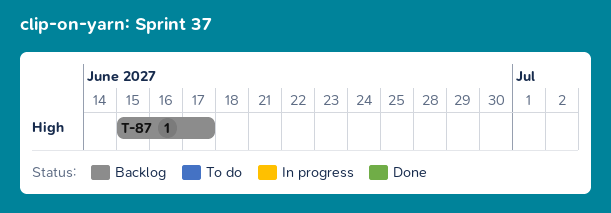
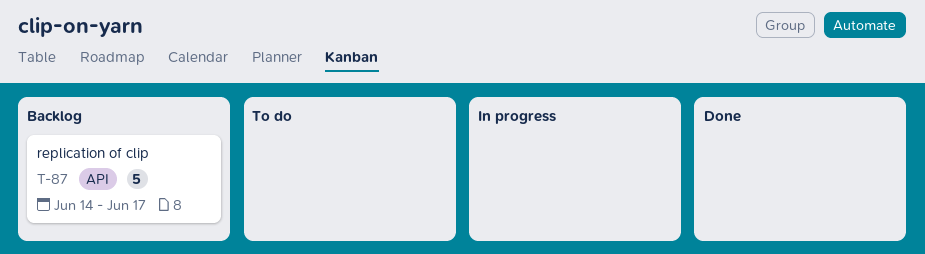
T-87, estimate: 1 -> 5
T-87, start: Jun 15 -> Jun 14

